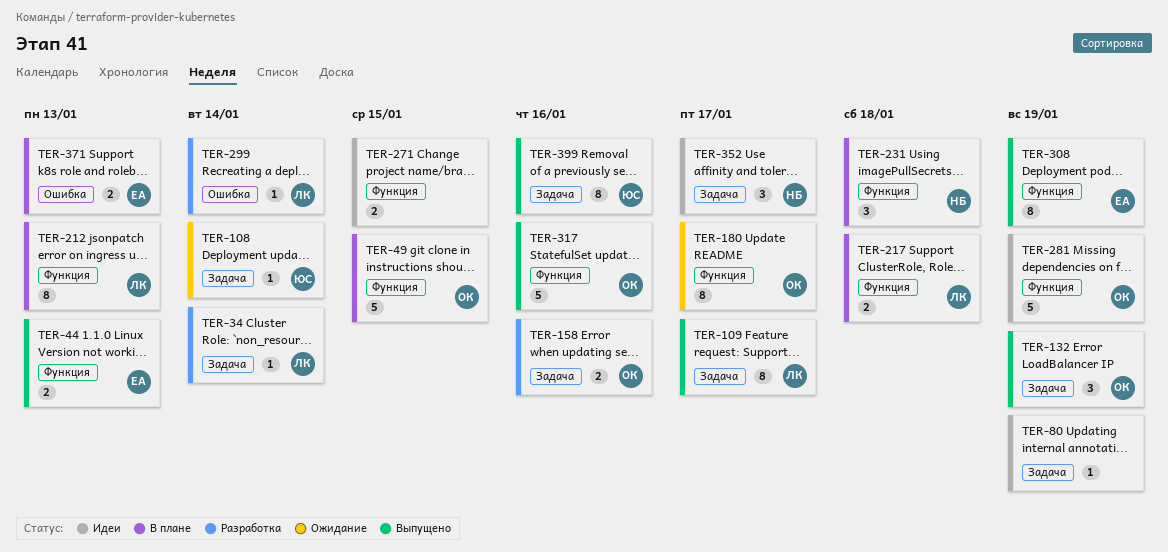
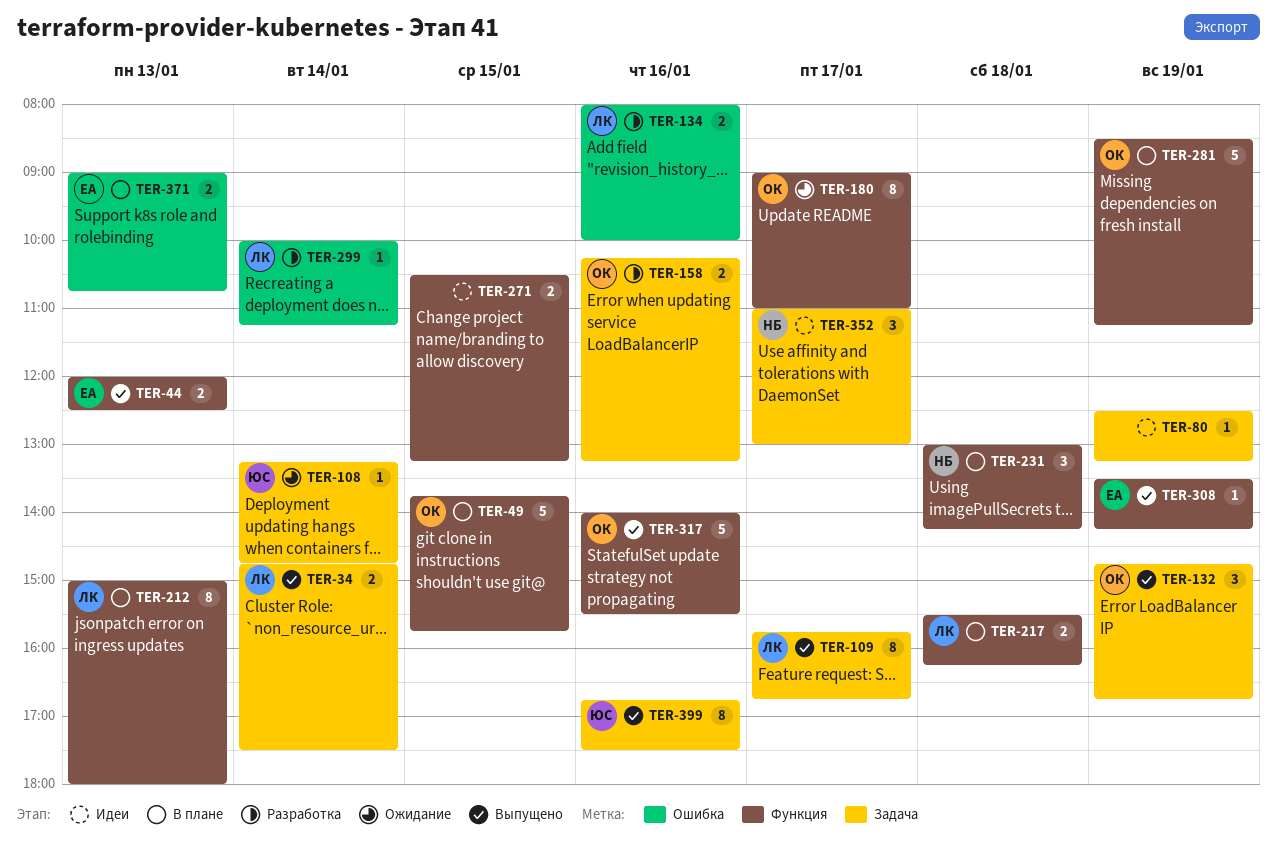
TER-34, status: Разработка -> Выпущено
TER-34, estimate: 1 -> 2
TER-134: none -> present
TER-281, status: Идеи -> В плане
TER-308, estimate: 8 -> 1

